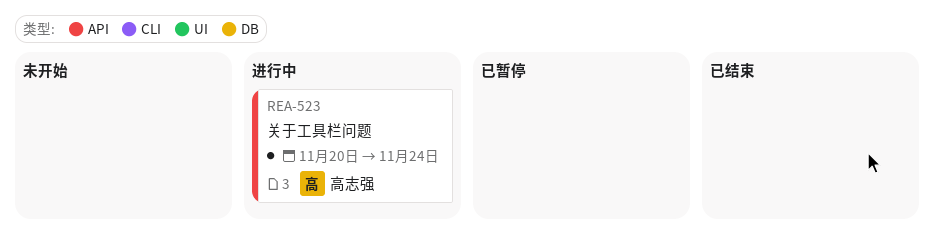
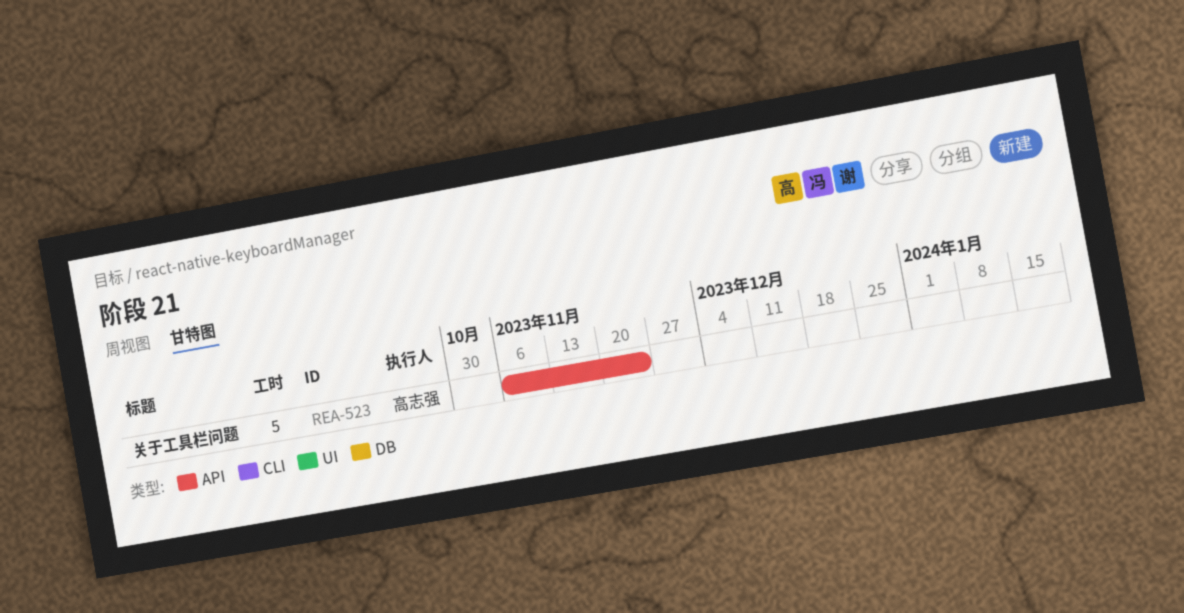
REA-523, estimate: 1 -> 5
REA-523, start: Nov 20 -> Nov 6

